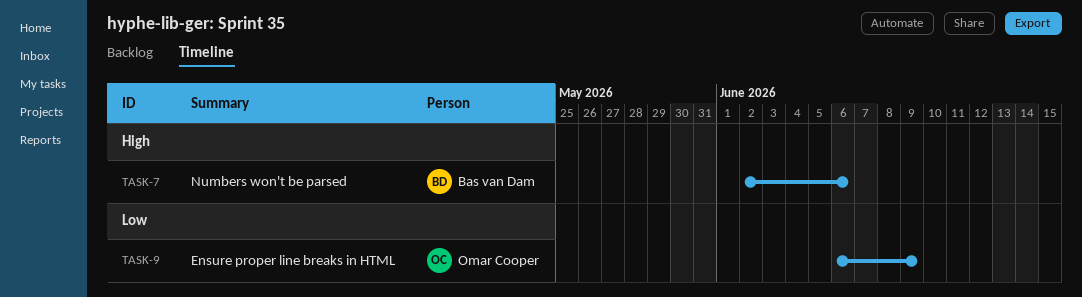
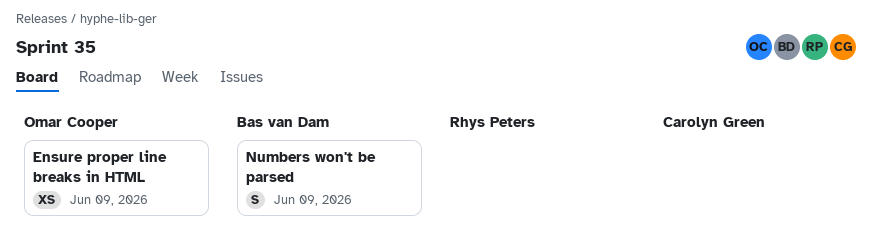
Numbers won't be parsed, due: Jun 6 -> Jun 9

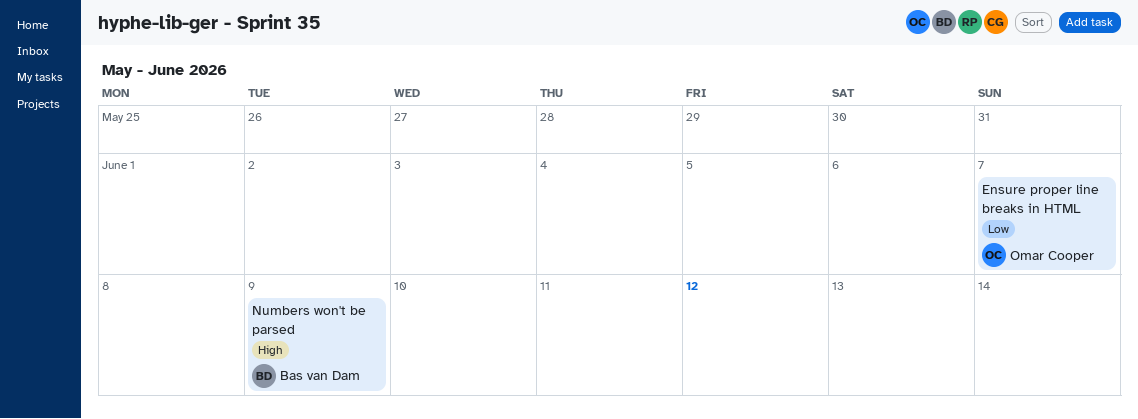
Ensure proper line breaks in HTML, due: Jun 9 -> Jun 7

